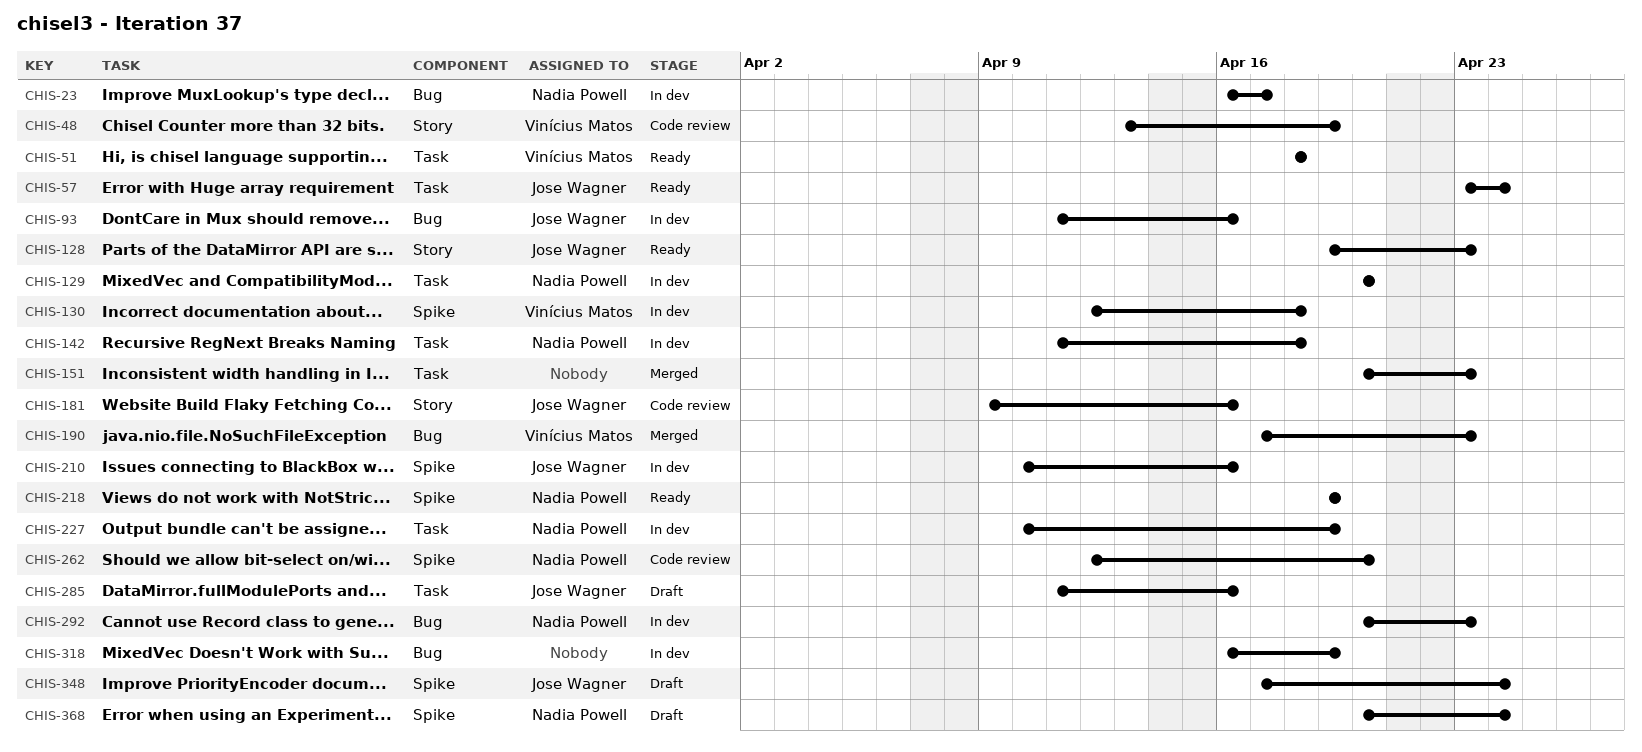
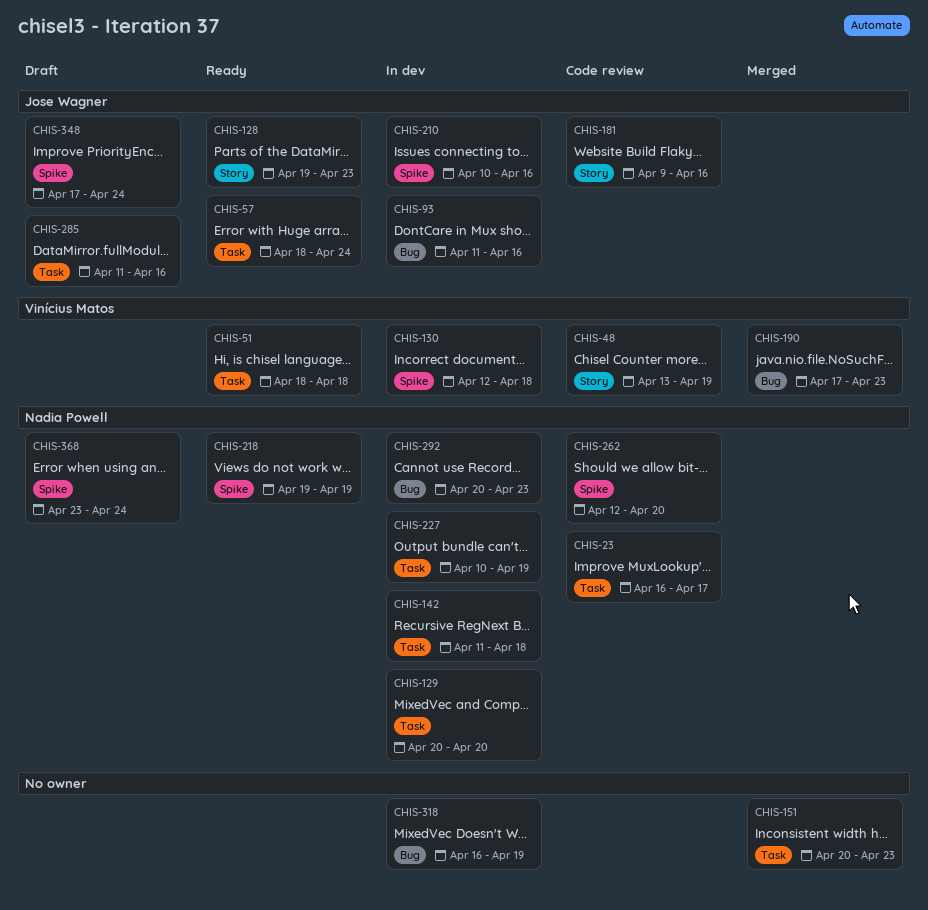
CHIS-23, status: In dev -> Code review
CHIS-23, label: Bug -> Task
CHIS-57, start: Apr 23 -> Apr 18
CHIS-368, start: Apr 20 -> Apr 23

